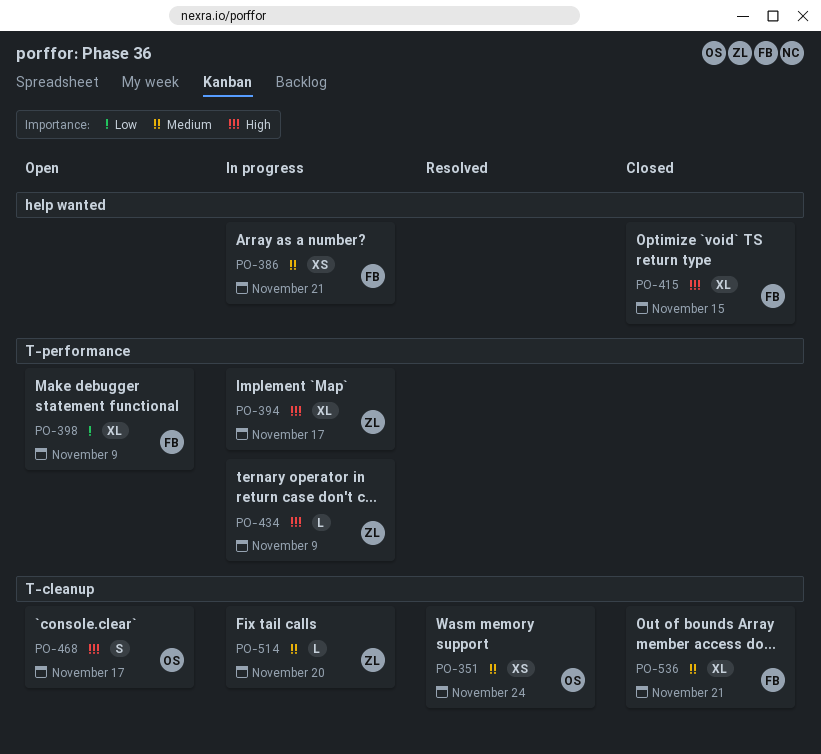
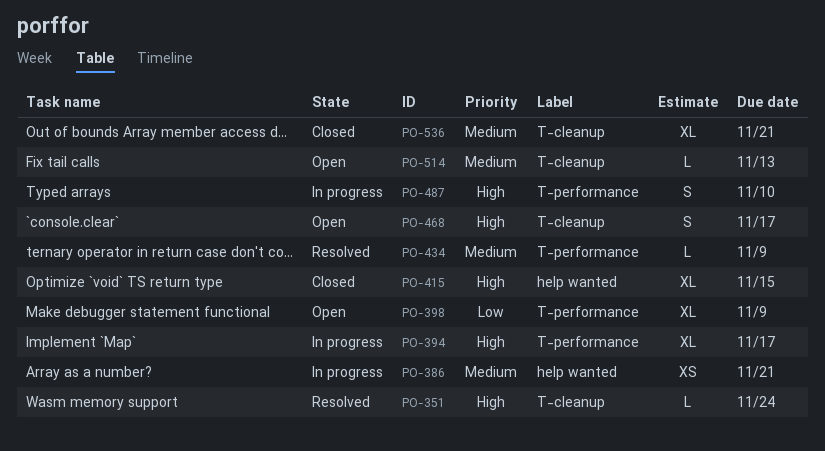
PO-351, priority: Medium -> High
PO-351, estimate: XS -> L
PO-434, status: In progress -> Resolved
PO-434, priority: High -> Medium
PO-487: none -> present
PO-514, status: In progress -> Open
PO-514, due: Nov 20 -> Nov 13

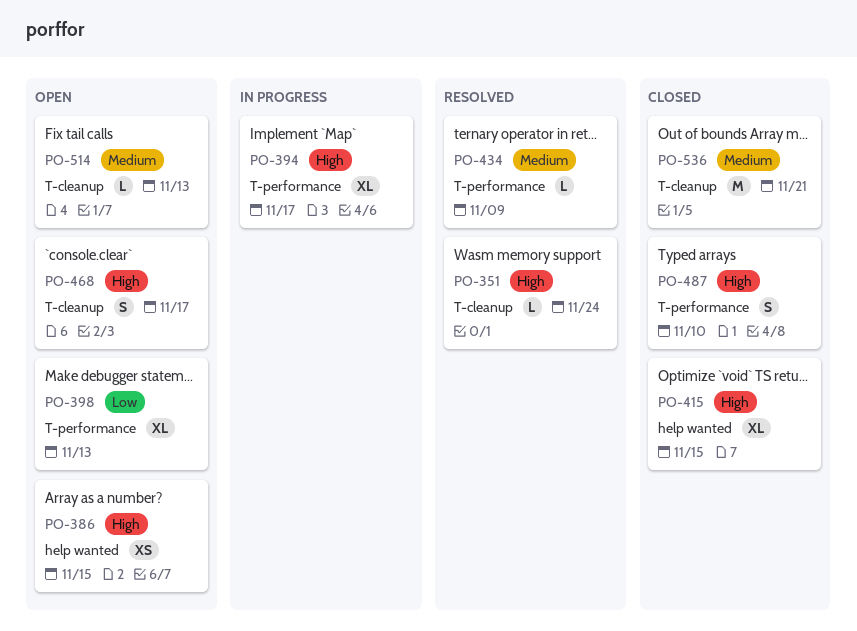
PO-386, status: In progress -> Open
PO-386, priority: Medium -> High
PO-386, due: Nov 21 -> Nov 15
PO-398, due: Nov 9 -> Nov 13
PO-487, status: In progress -> Closed
PO-536, estimate: XL -> M

